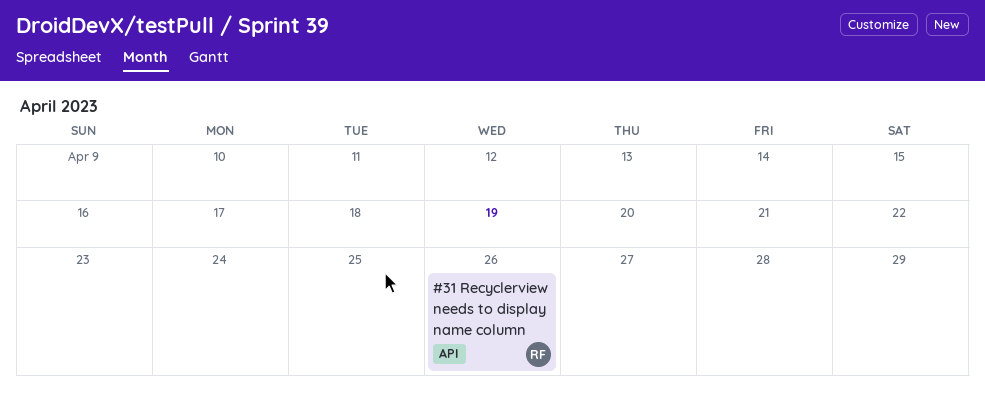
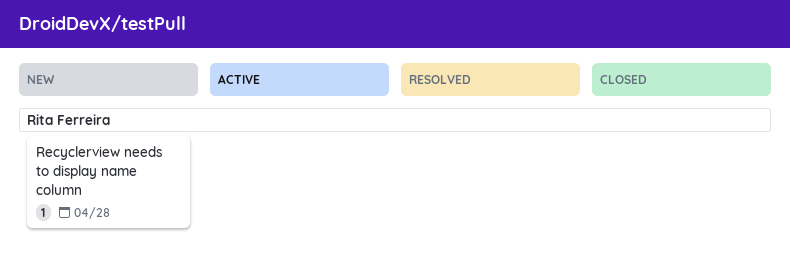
Recyclerview needs to display name column, due: Apr 26 -> Apr 28

